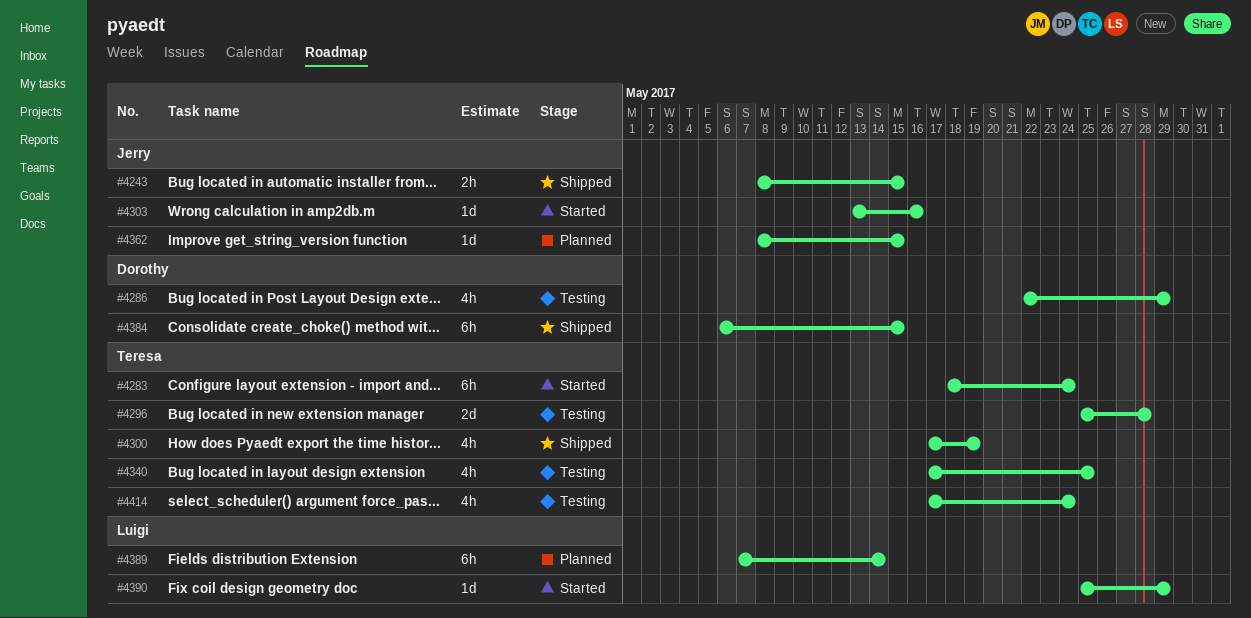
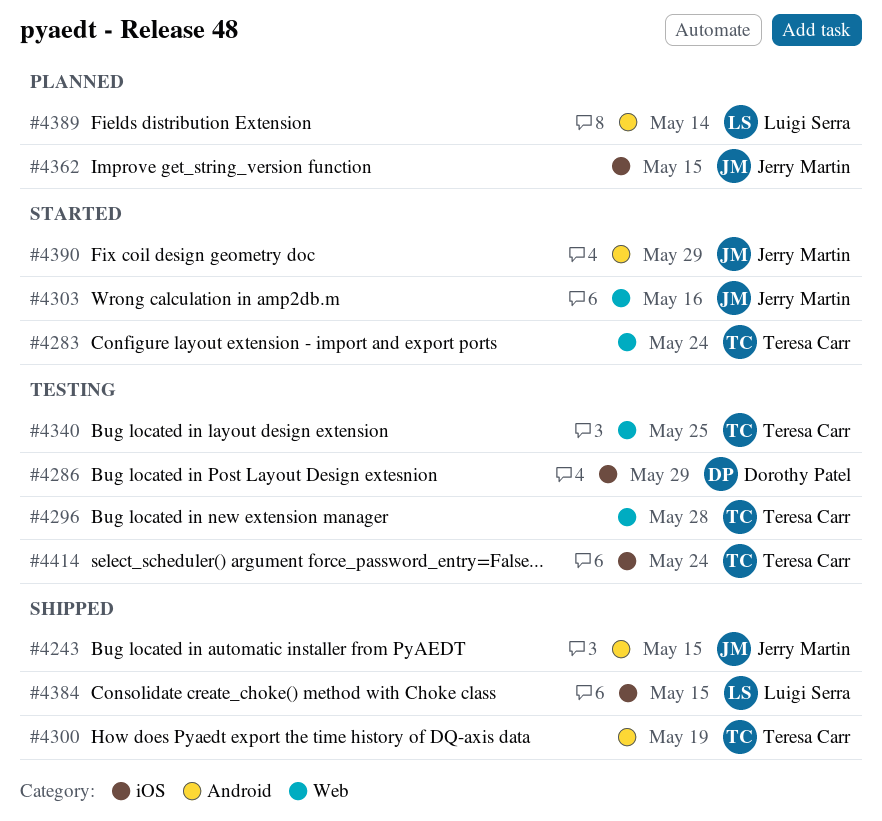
#4384, owner: Dorothy Patel -> Luigi Serra
#4390, owner: Luigi Serra -> Jerry Martin

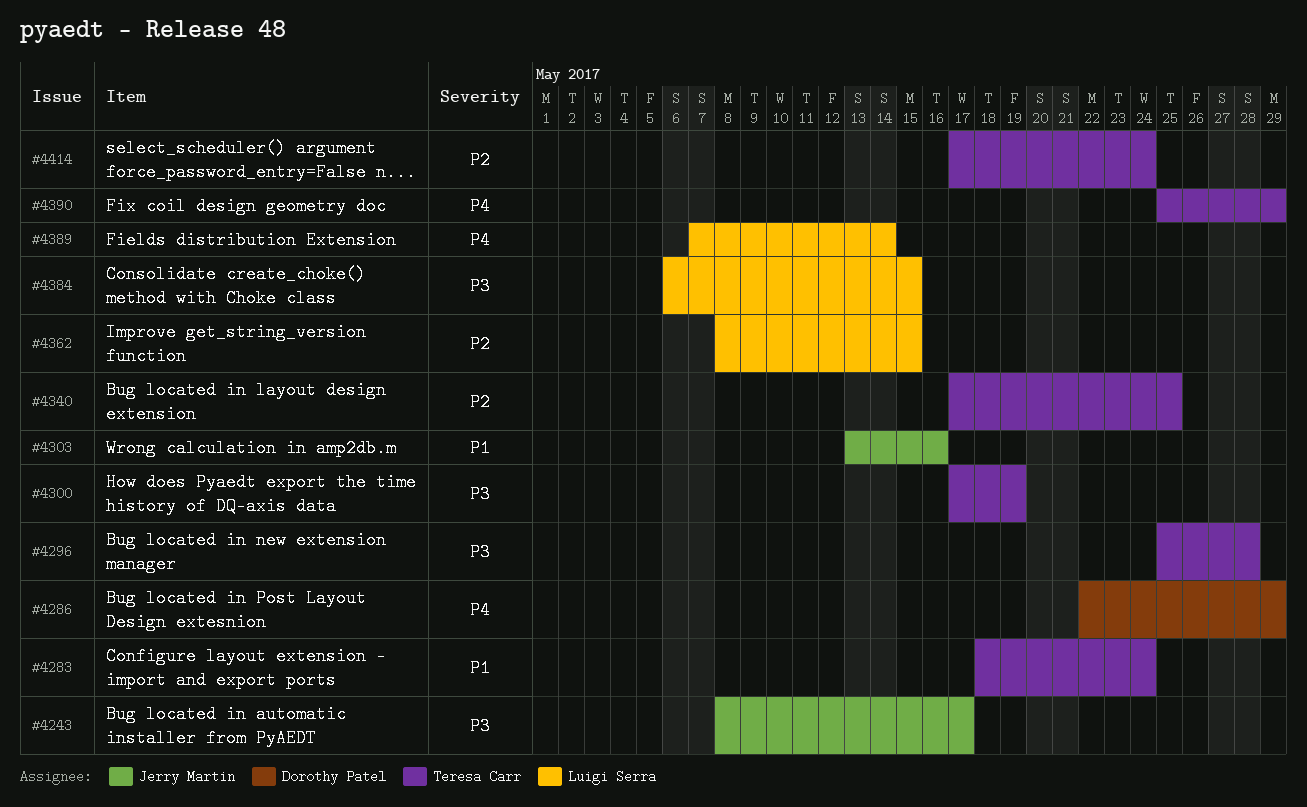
#4243, due: May 15 -> May 17
#4362, owner: Jerry Martin -> Luigi Serra
#4390, owner: Jerry Martin -> Teresa Carr

